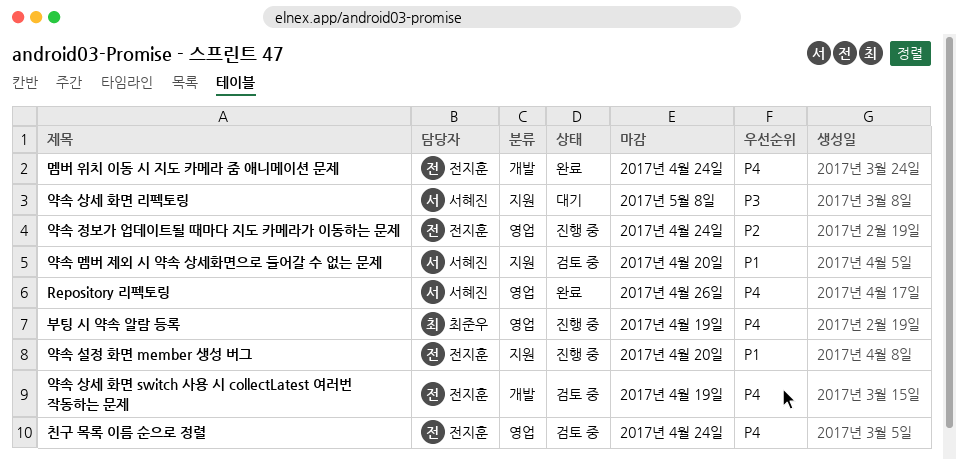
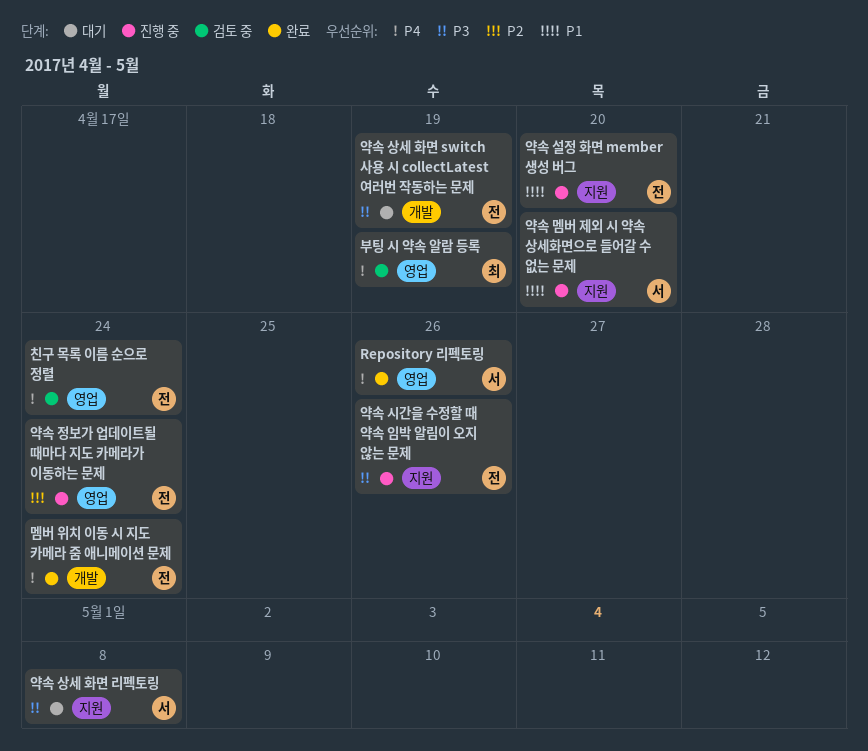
부팅 시 약속 알람 등록, status: 진행 중 -> 검토 중
약속 멤버 제외 시 약속 상세화면으로 들어갈 수 없는 문제, status: 검토 중 -> 진행 중
약속 상세 화면 switch 사용 시 collectLatest 여러번 작동하는 문제, status: 검토 중 -> 대기
약속 상세 화면 switch 사용 시 collectLatest 여러번 작동하는 문제, priority: P4 -> P3
약속 시간을 수정할 때 약속 임박 알림이 오지 않는 문제: none -> present

